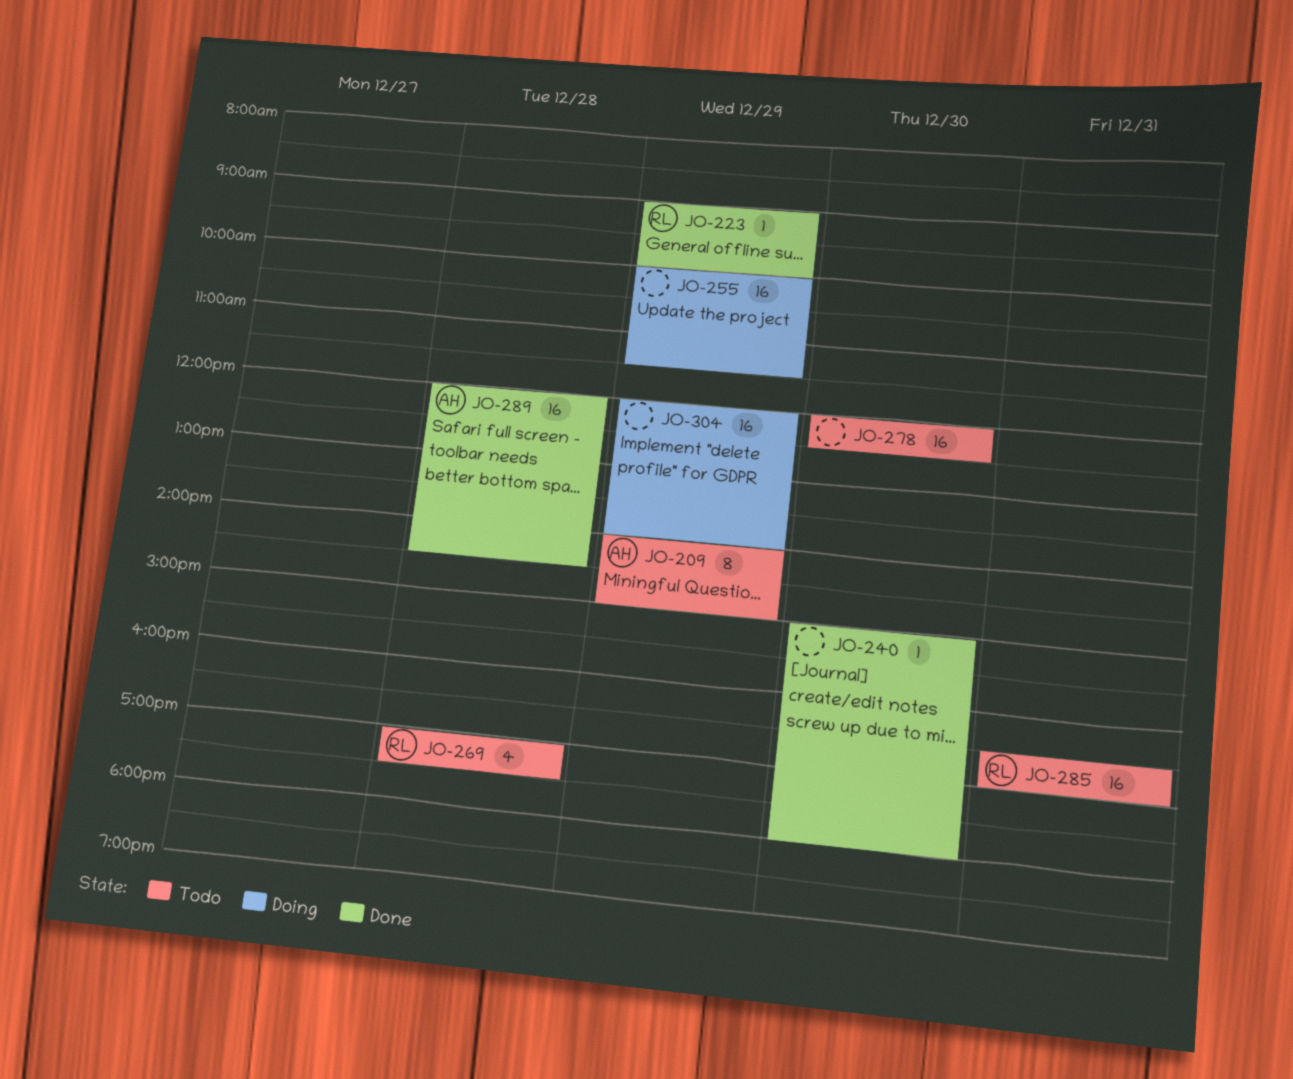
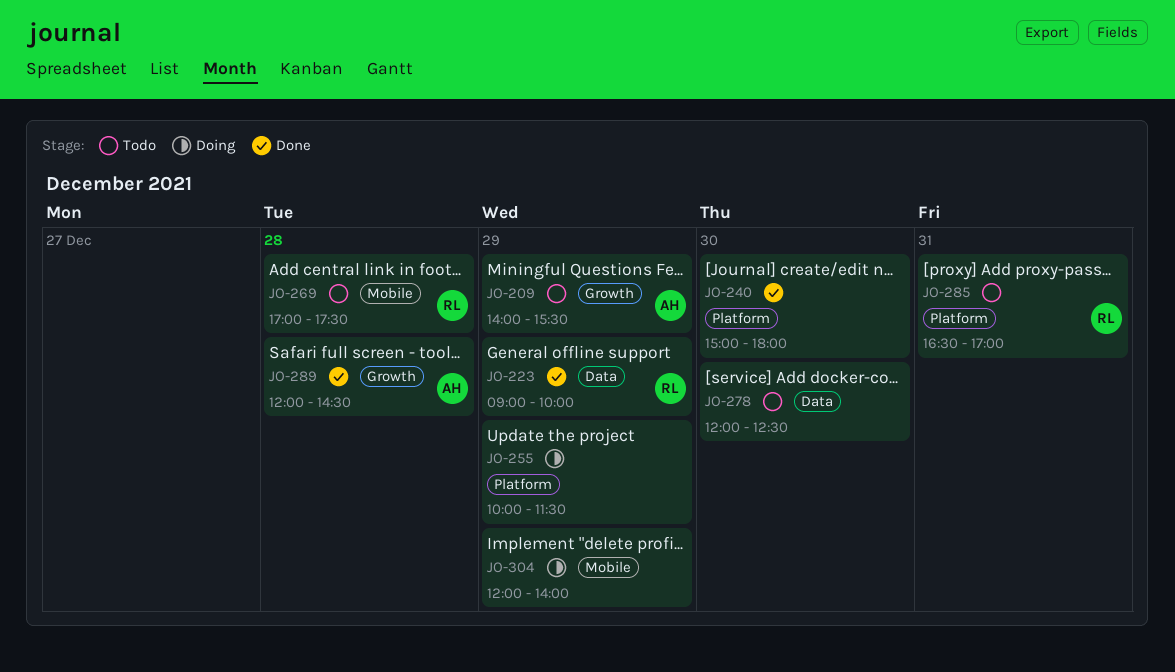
JO-209, ends: 15:00 -> 15:30

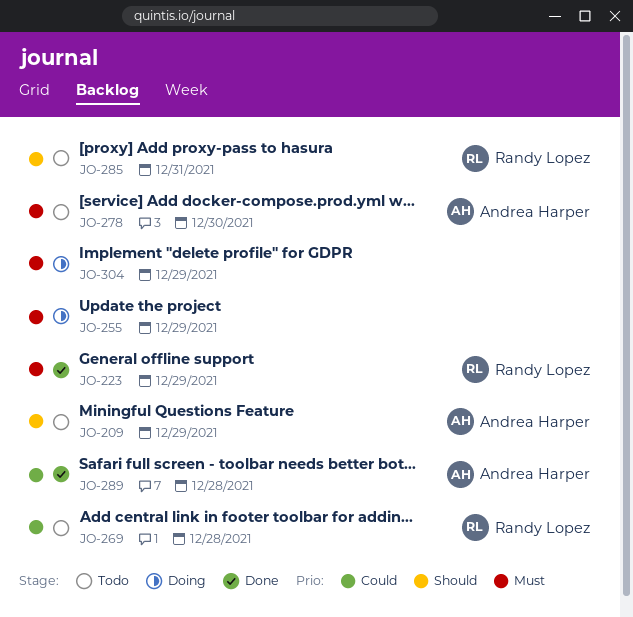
JO-240: present -> none
JO-278, owner: none -> Andrea Harper

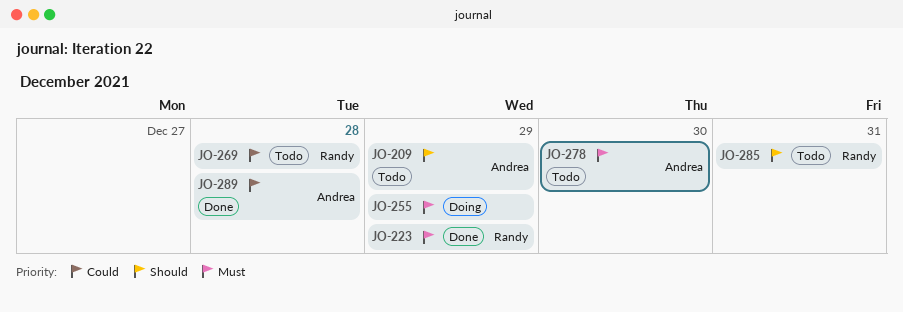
JO-304: present -> none

